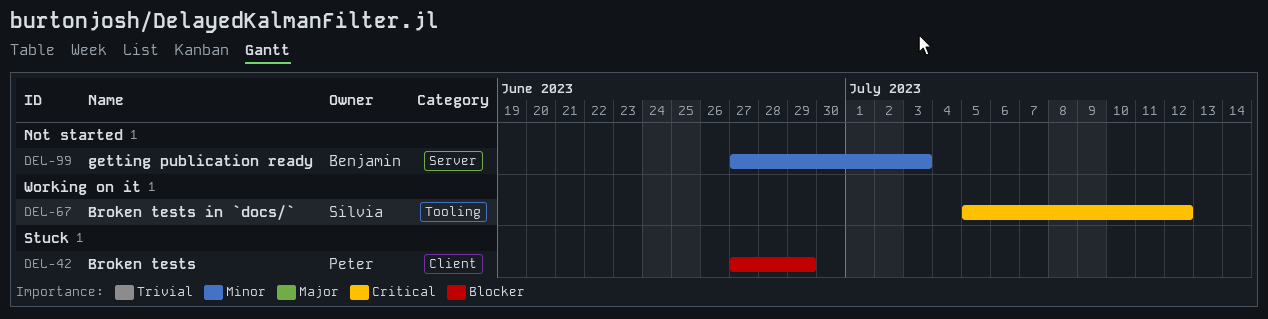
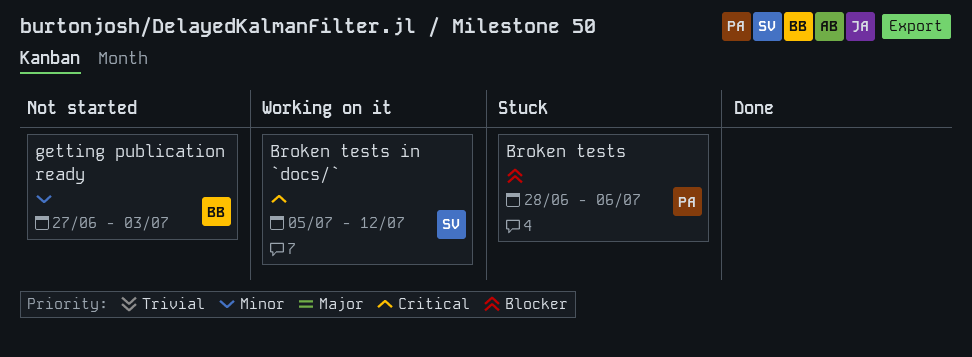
Broken tests, start: Jun 27 -> Jun 28
Broken tests, due: Jun 29 -> Jul 6

